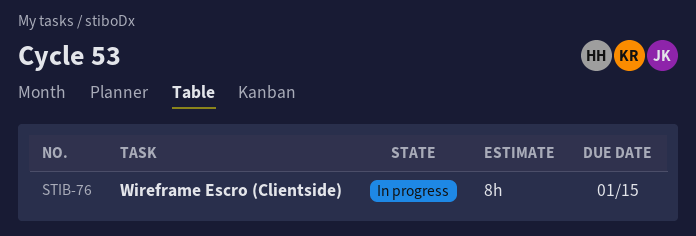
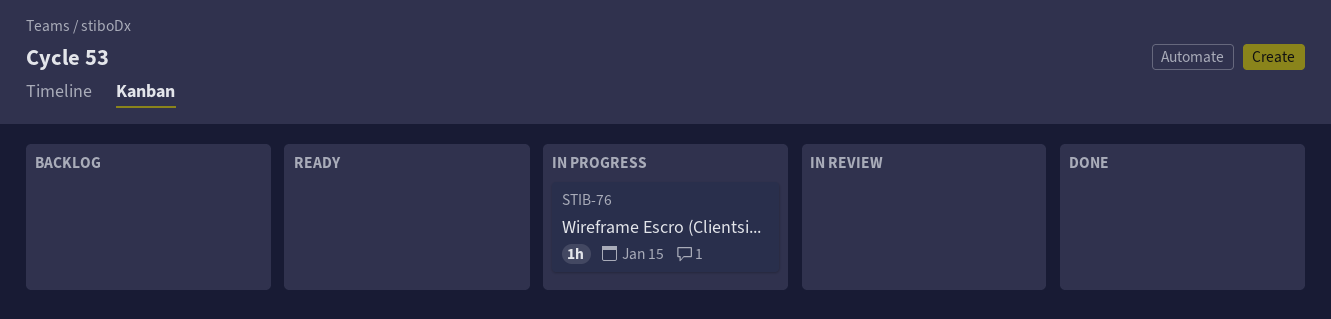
STIB-76, estimate: 8h -> 1h

